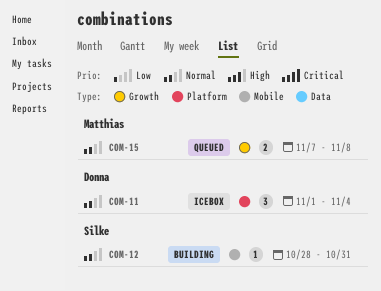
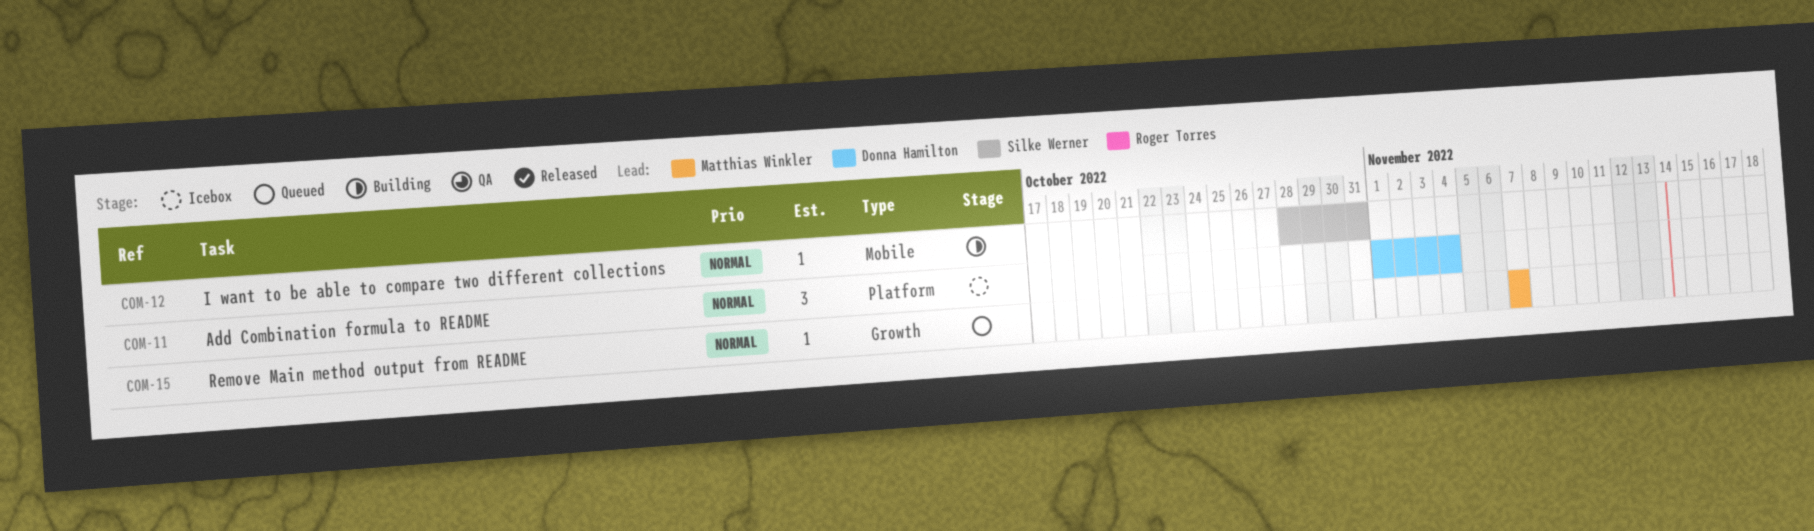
COM-15, estimate: 2 -> 1
COM-15, due: Nov 8 -> Nov 7

